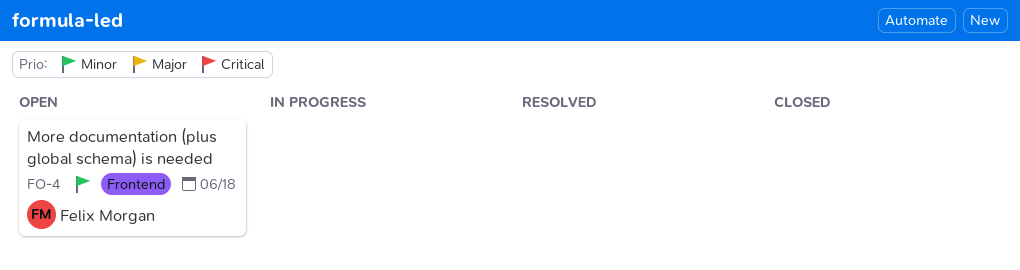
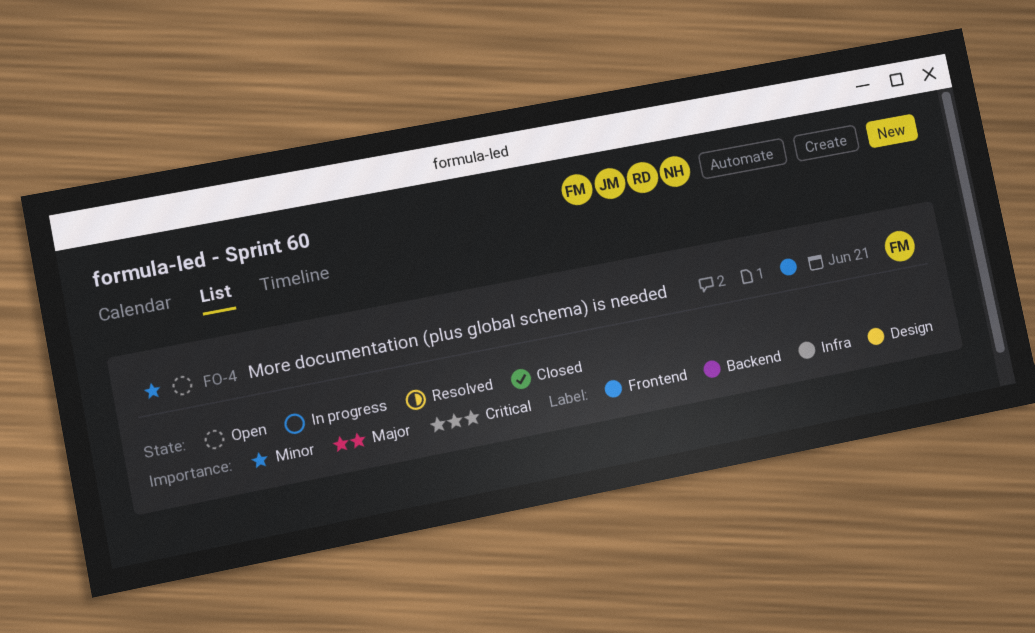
FO-4, due: Jun 18 -> Jun 21

